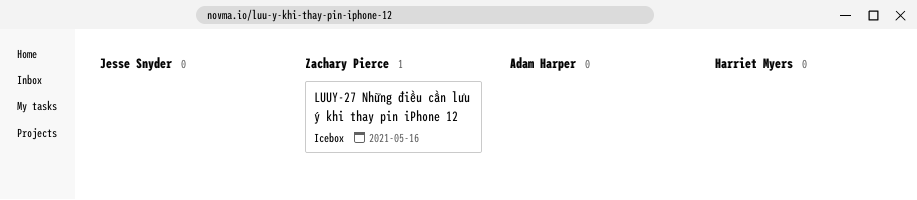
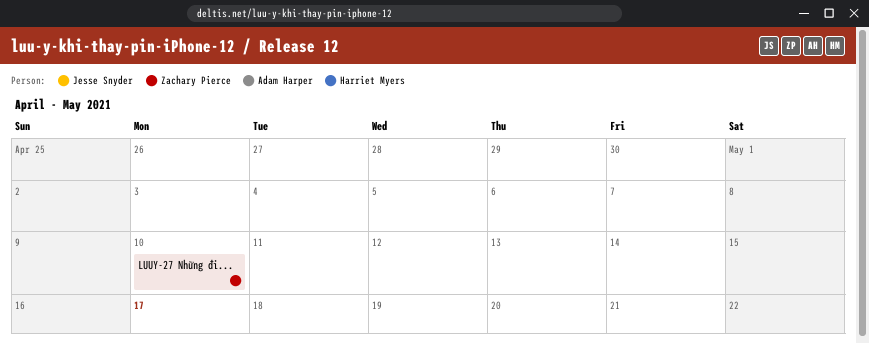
LUUY-27, due: May 16 -> May 10

